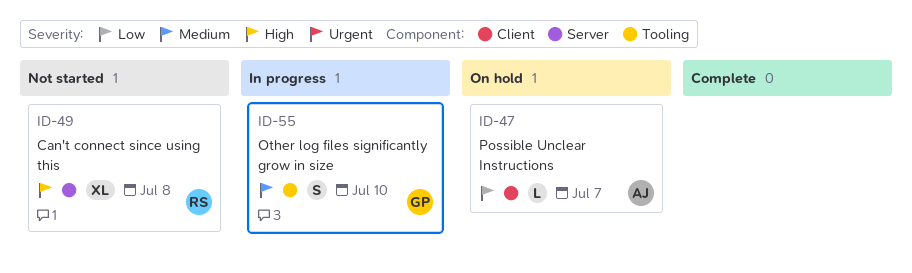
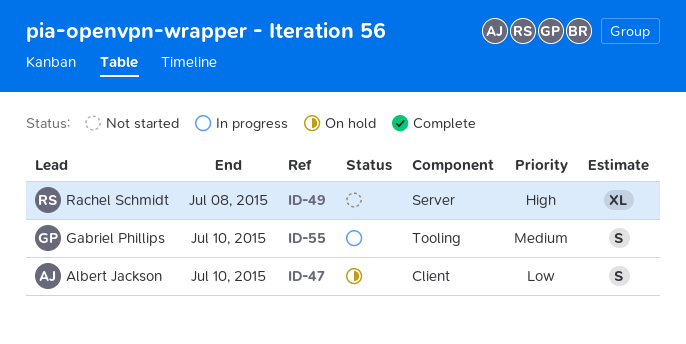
ID-47, estimate: L -> S
ID-47, due: Jul 7 -> Jul 10

